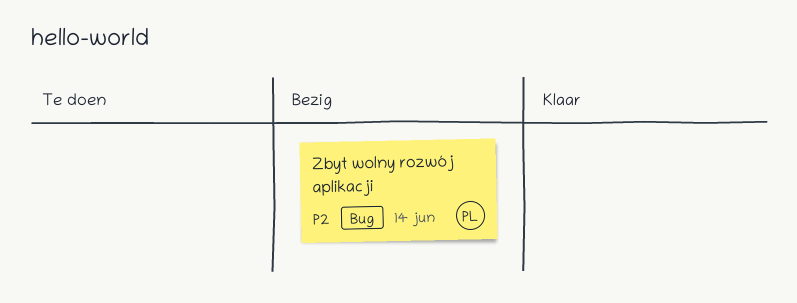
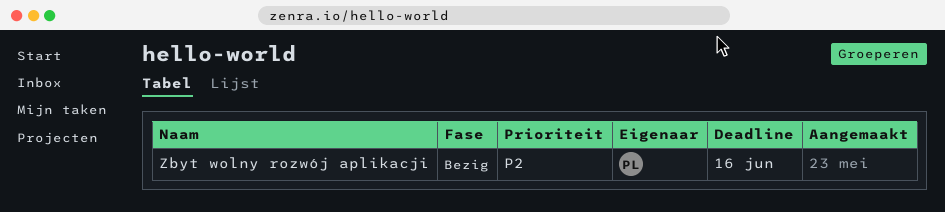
Zbyt wolny rozwój aplikacji, due: Jun 14 -> Jun 16

